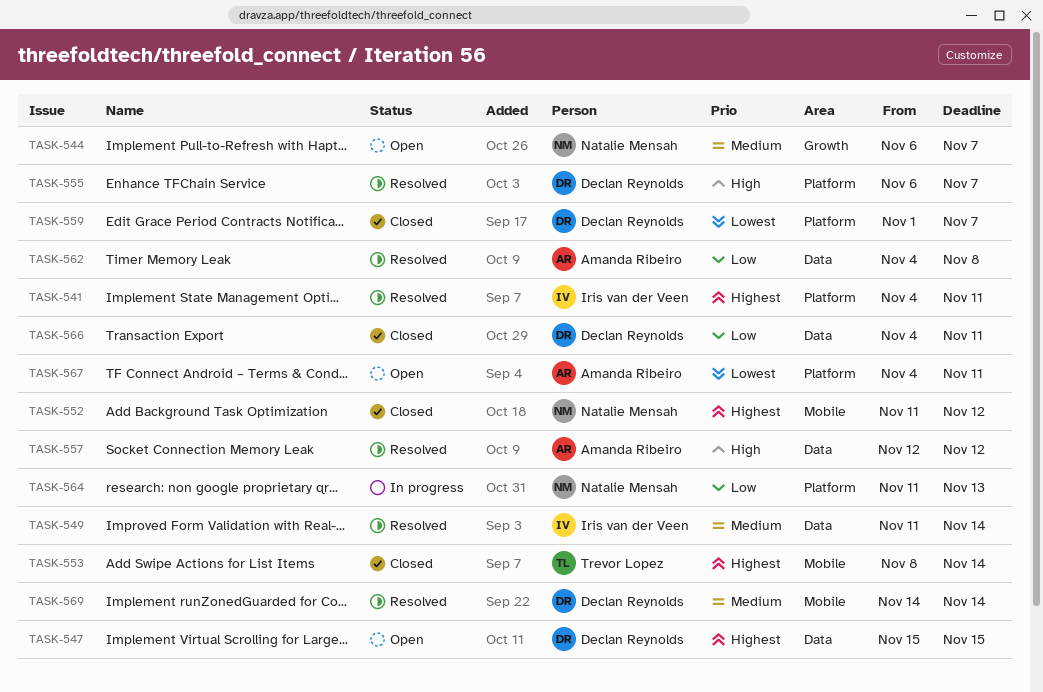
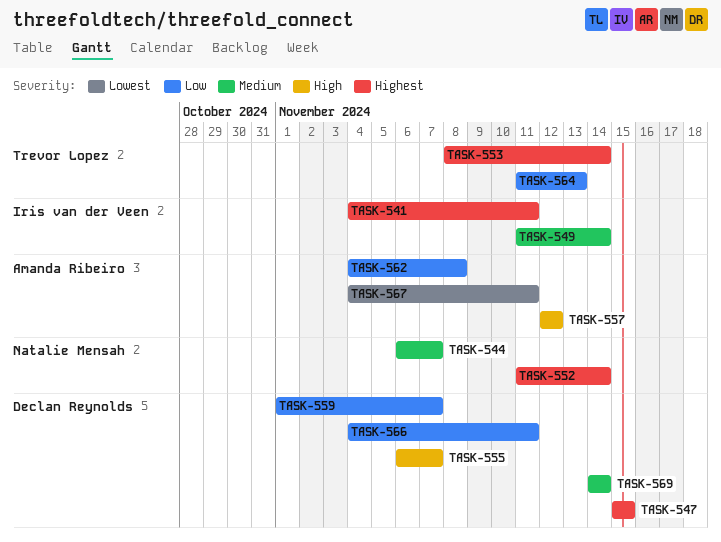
TASK-552, due: Nov 12 -> Nov 14
TASK-559, priority: Lowest -> Low
TASK-564, owner: Natalie Mensah -> Trevor Lopez

